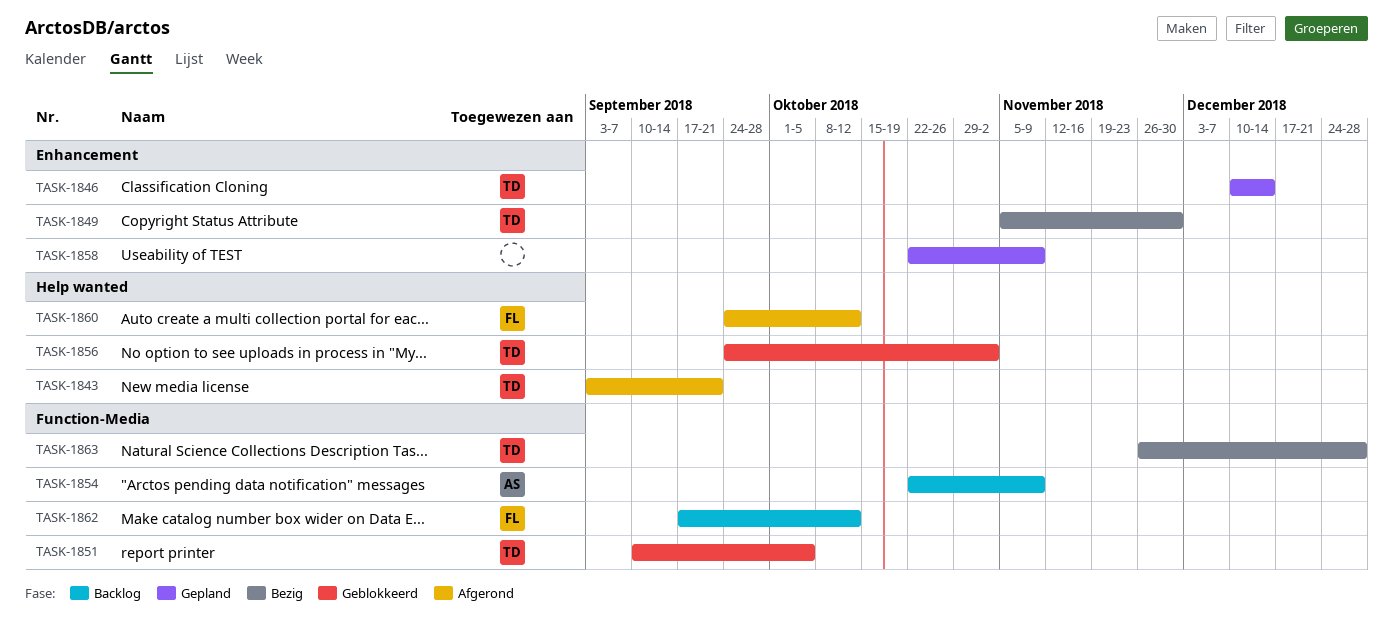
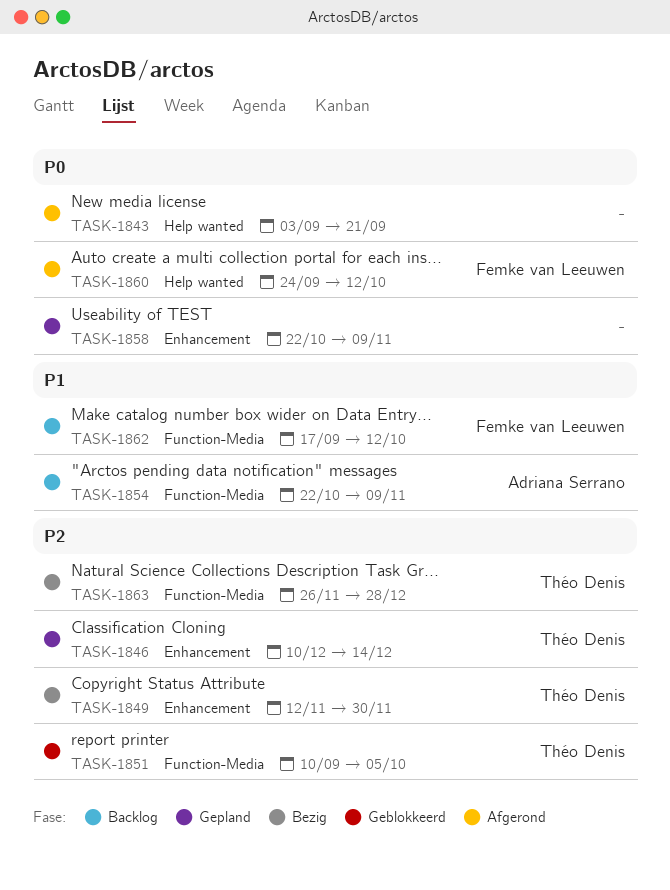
TASK-1843, owner: Théo Denis -> none
TASK-1849, start: Nov 5 -> Nov 12
TASK-1856: present -> none

